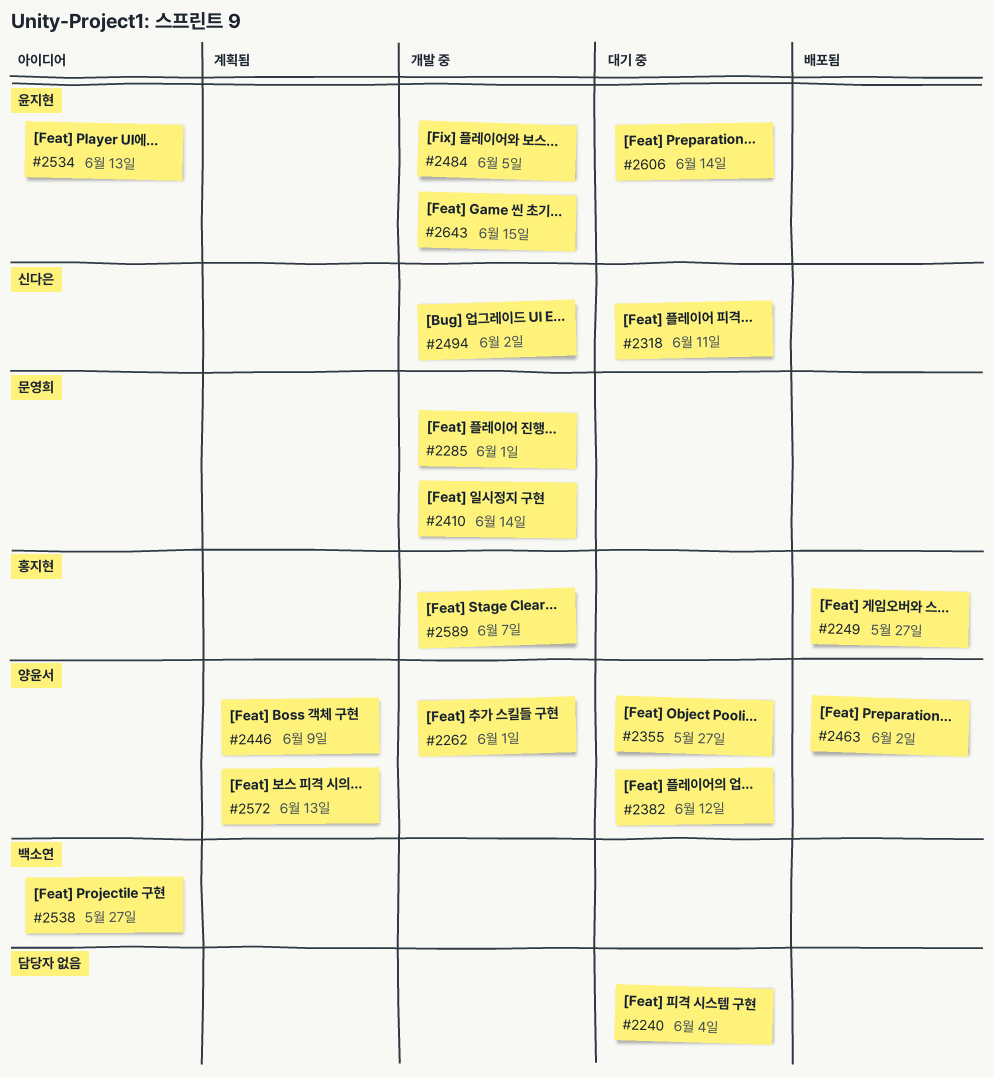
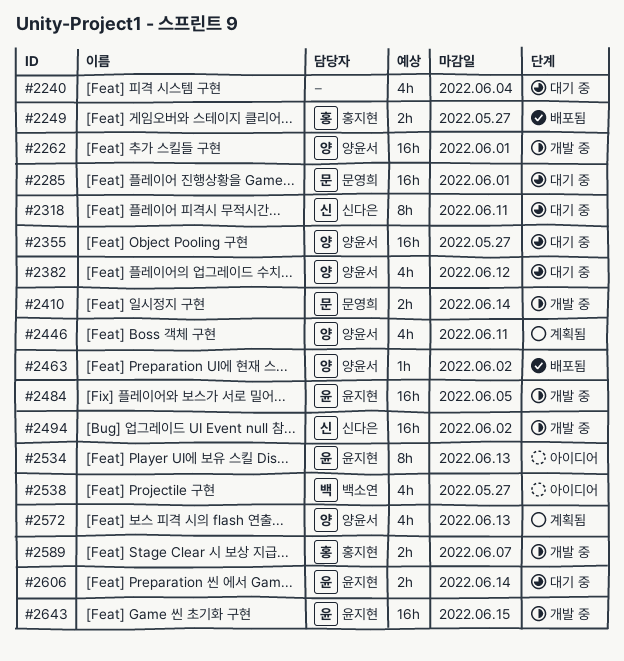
#2285, status: 개발 중 -> 대기 중
#2446, due: Jun 9 -> Jun 11

